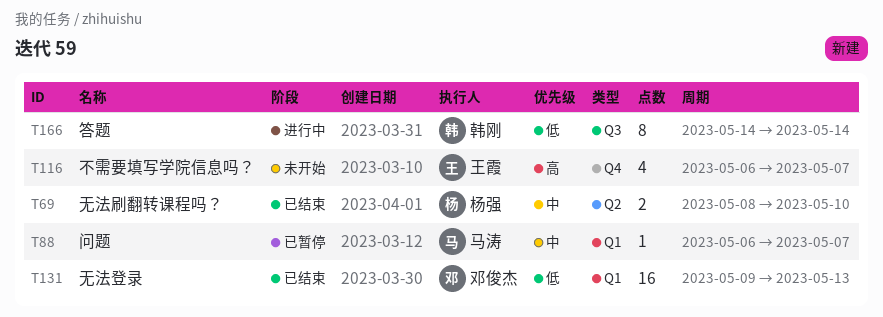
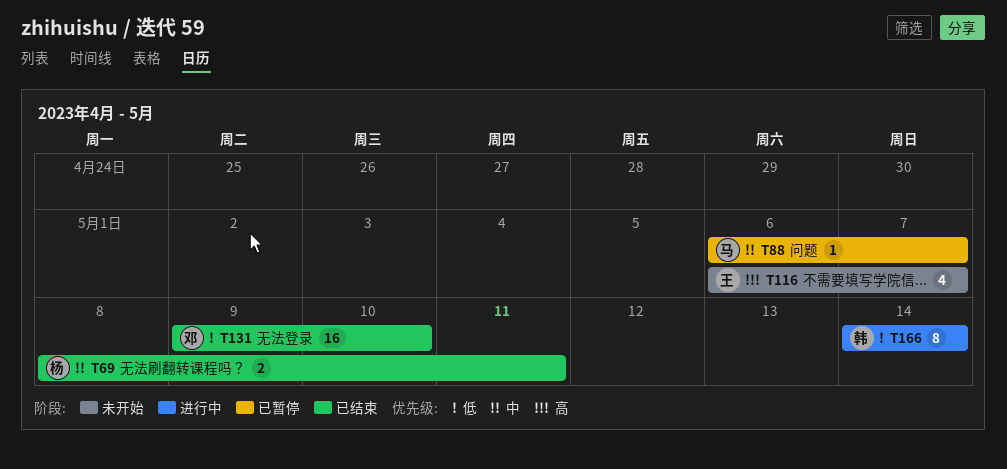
T69, due: May 10 -> May 11
T131, due: May 13 -> May 10

